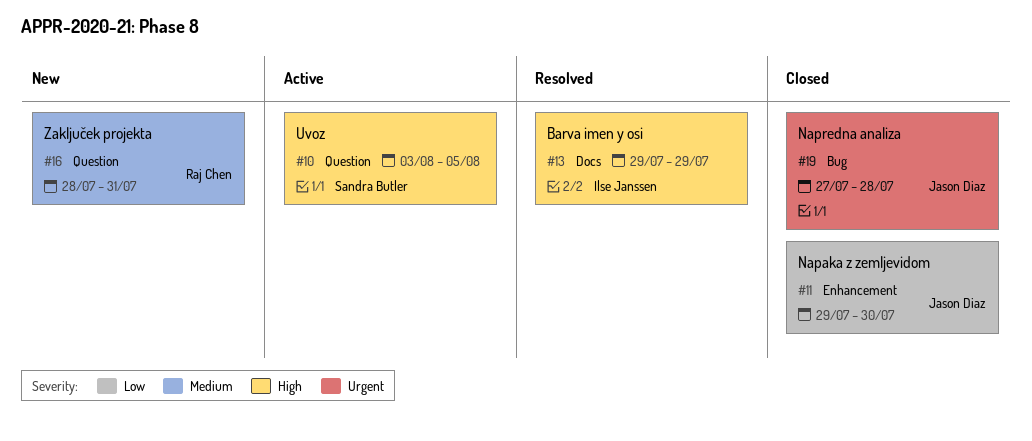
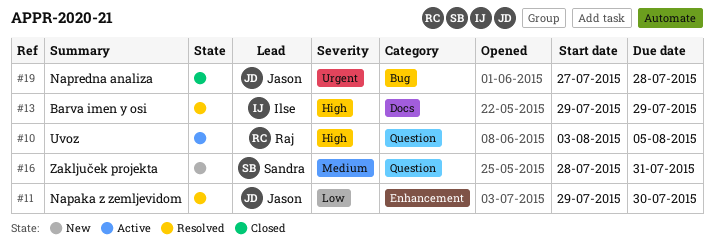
#10, owner: Sandra Butler -> Raj Chen
#11, status: Closed -> Resolved
#16, owner: Raj Chen -> Sandra Butler

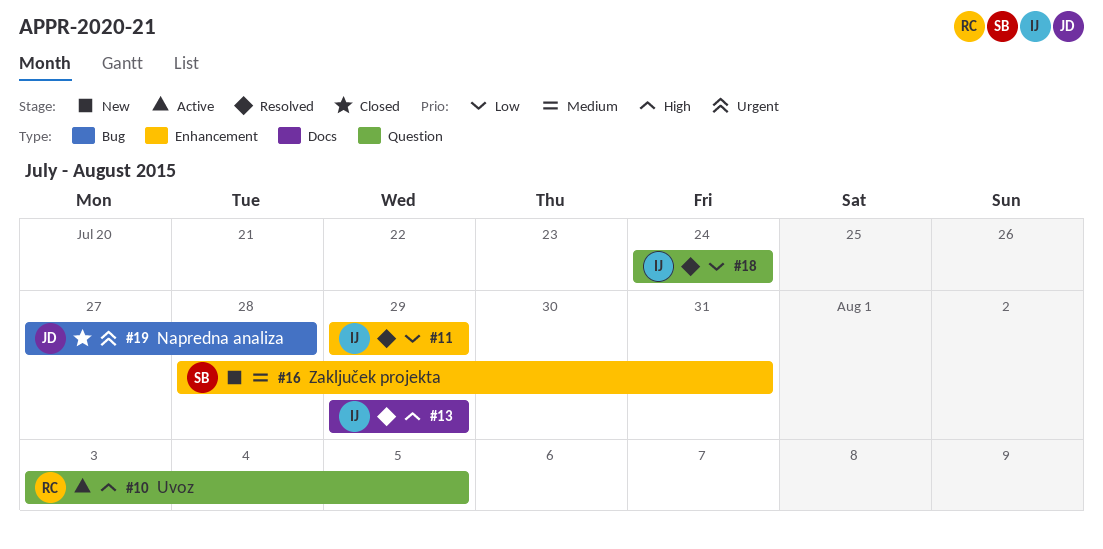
#11, owner: Jason -> Ilse
#11, due: Jul 30 -> Jul 29
#16, label: Question -> Enhancement
#18: none -> present

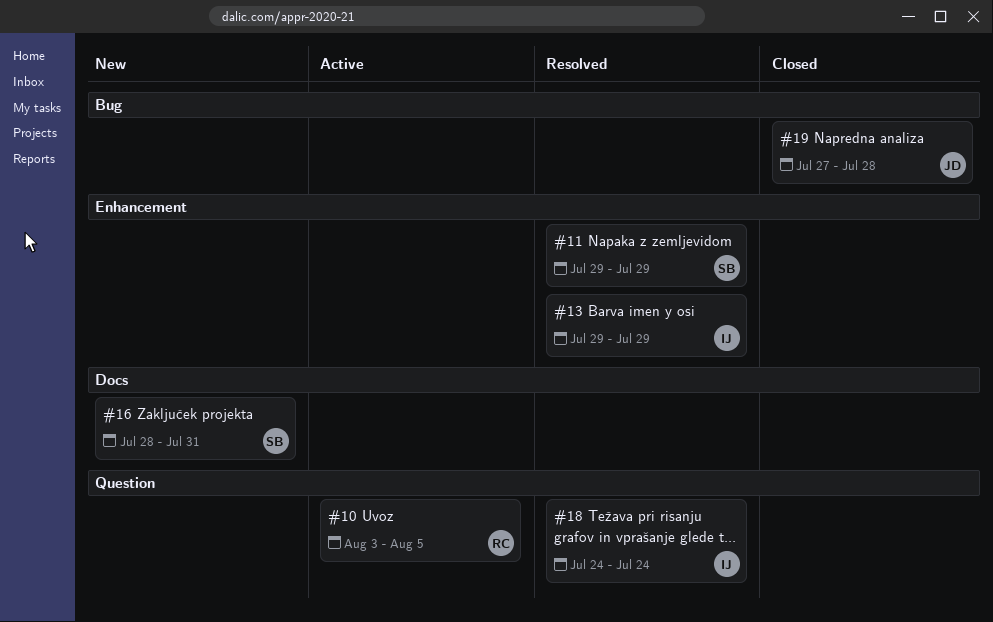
#11, owner: IJ -> SB
#13, label: Docs -> Enhancement
#16, label: Enhancement -> Docs

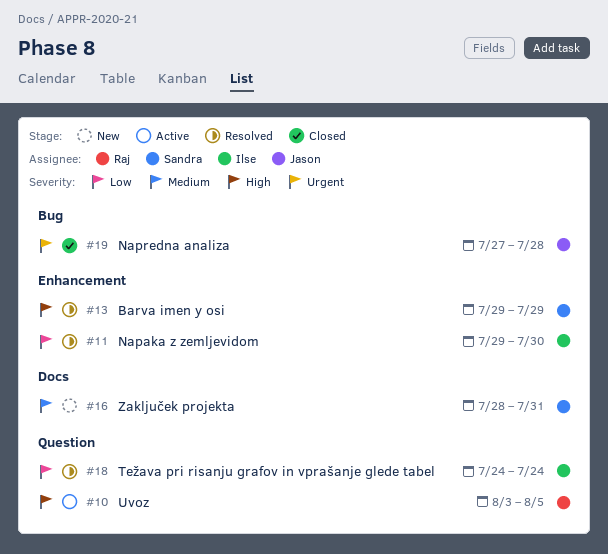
#11, owner: Sandra -> Ilse
#11, due: Jul 29 -> Jul 30
#13, owner: Ilse -> Sandra

